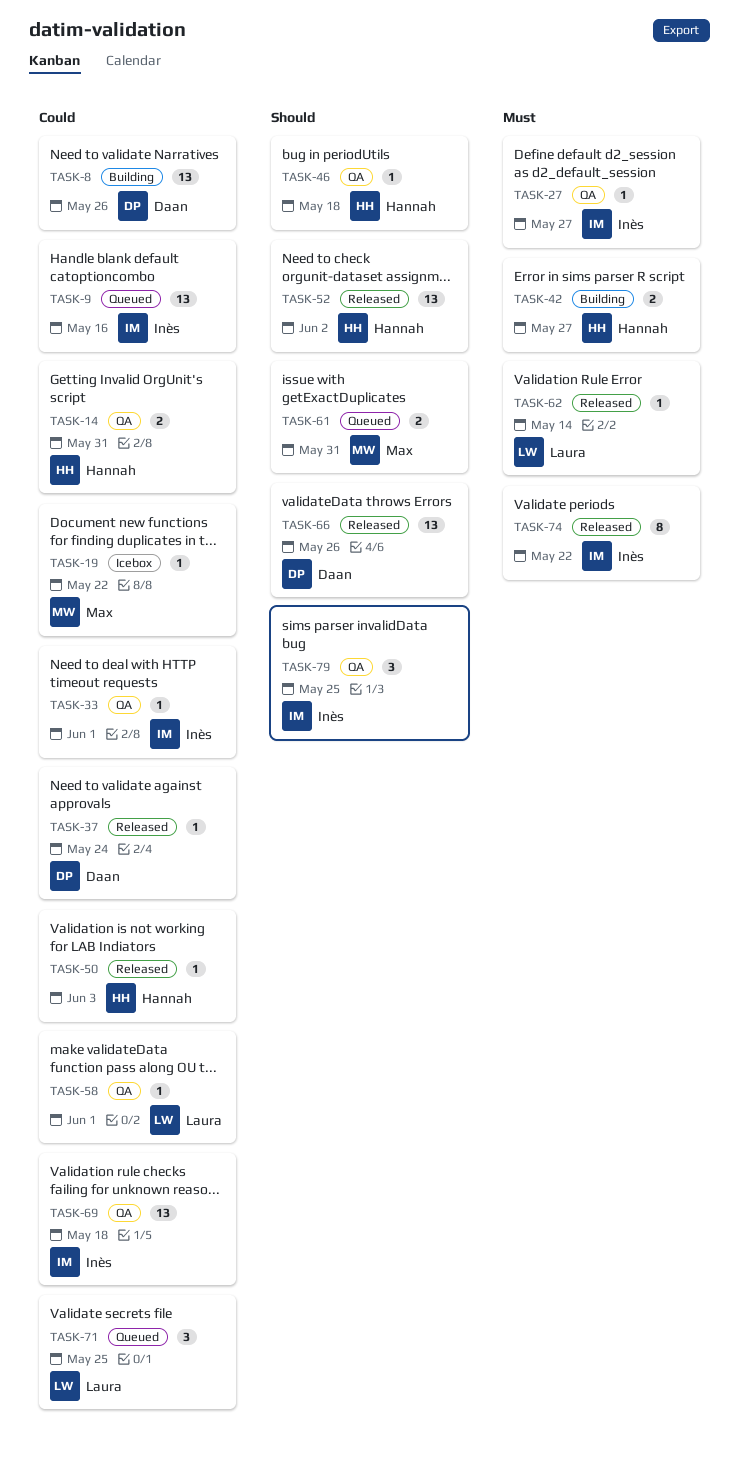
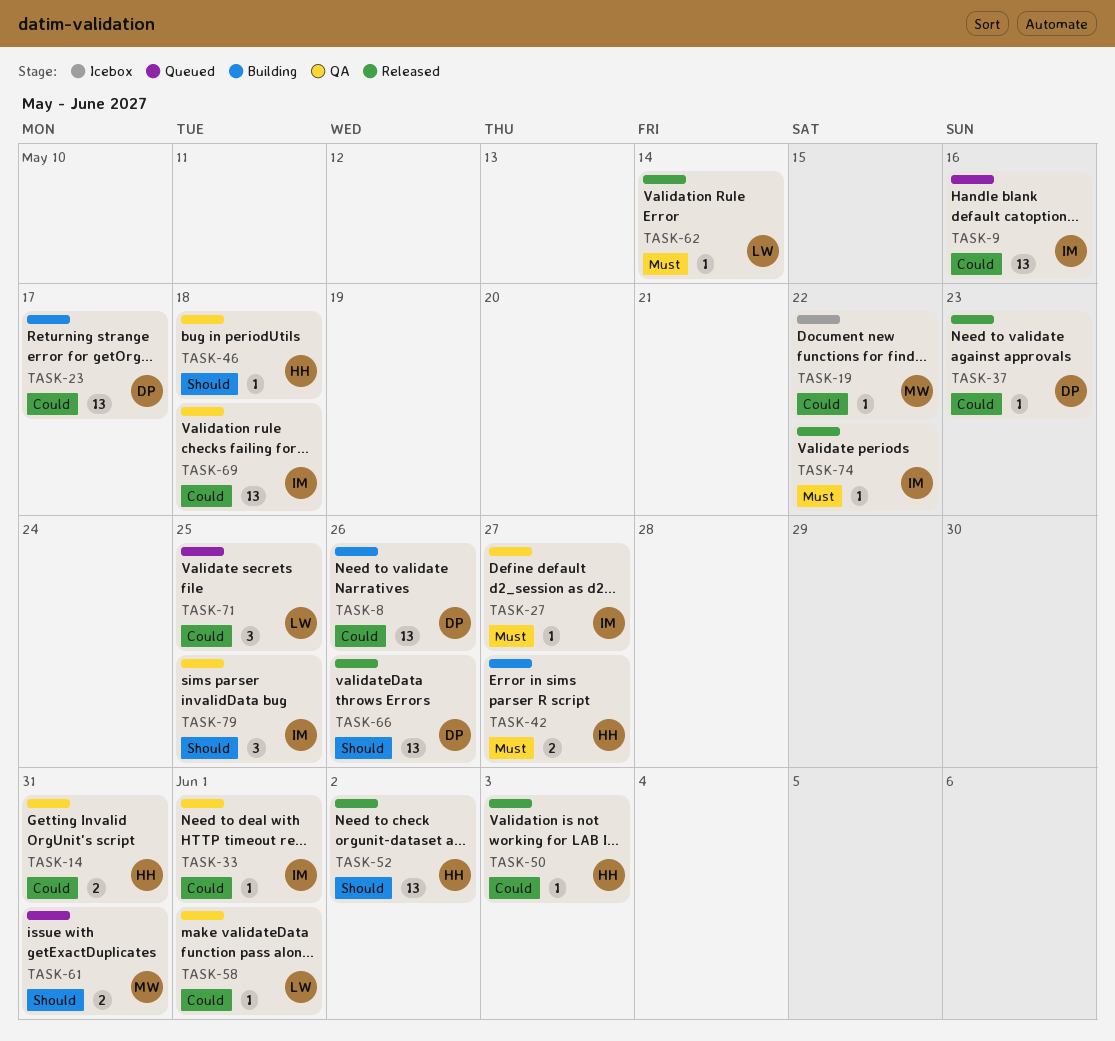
TASK-23: none -> present
TASK-37, due: May 24 -> May 23
TASK-74, estimate: 8 -> 1

